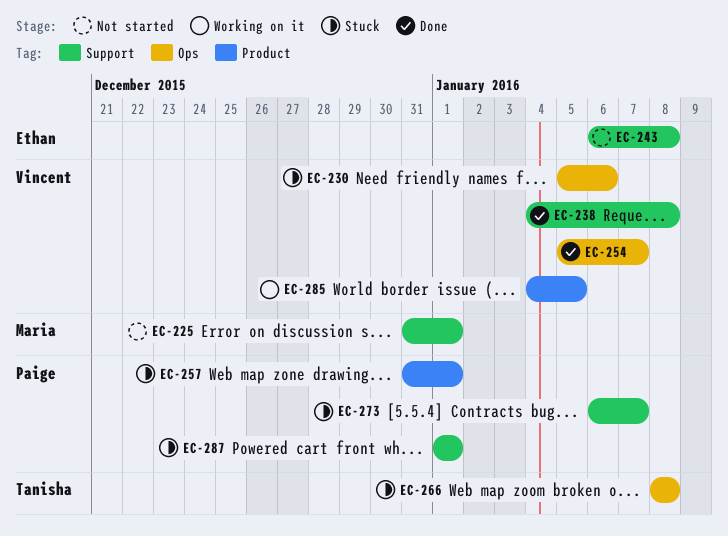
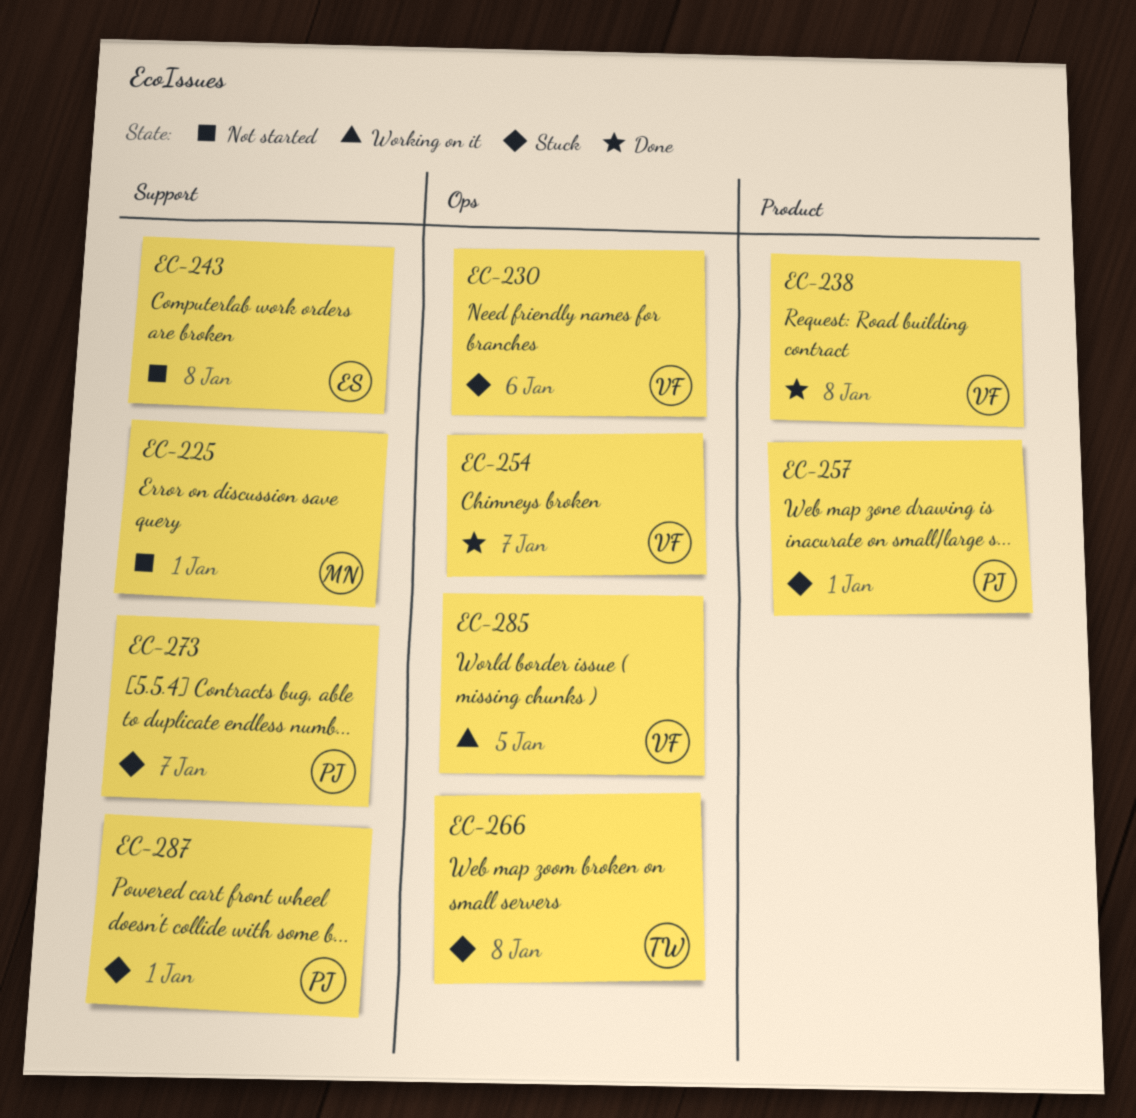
EC-238, label: Support -> Product
EC-285, label: Product -> Ops

